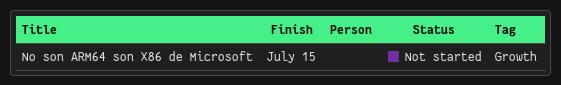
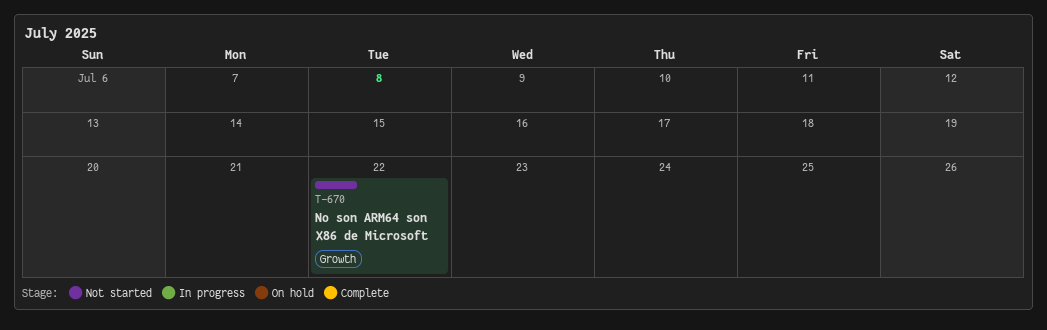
No son ARM64 son X86 de Microsoft, due: Jul 15 -> Jul 22

